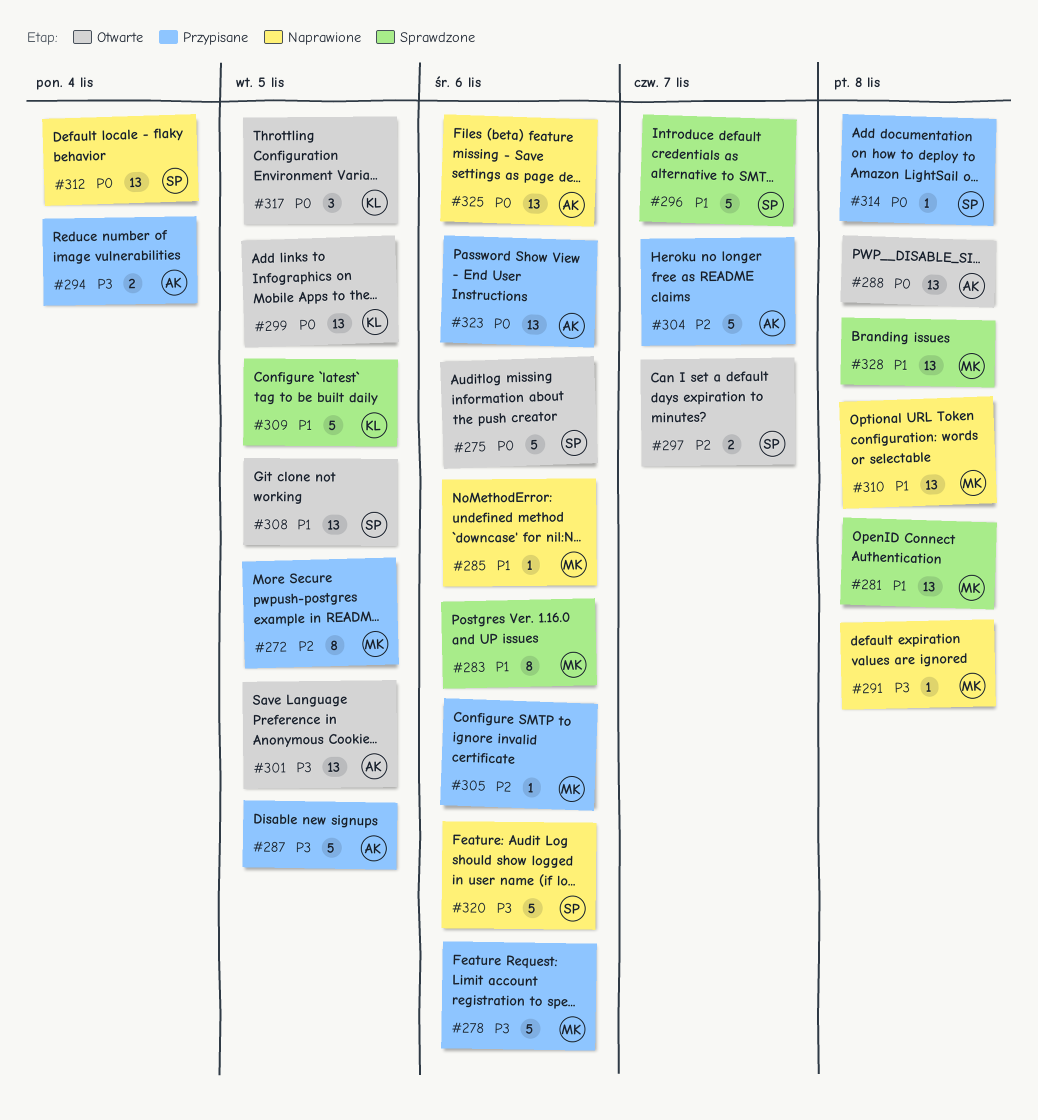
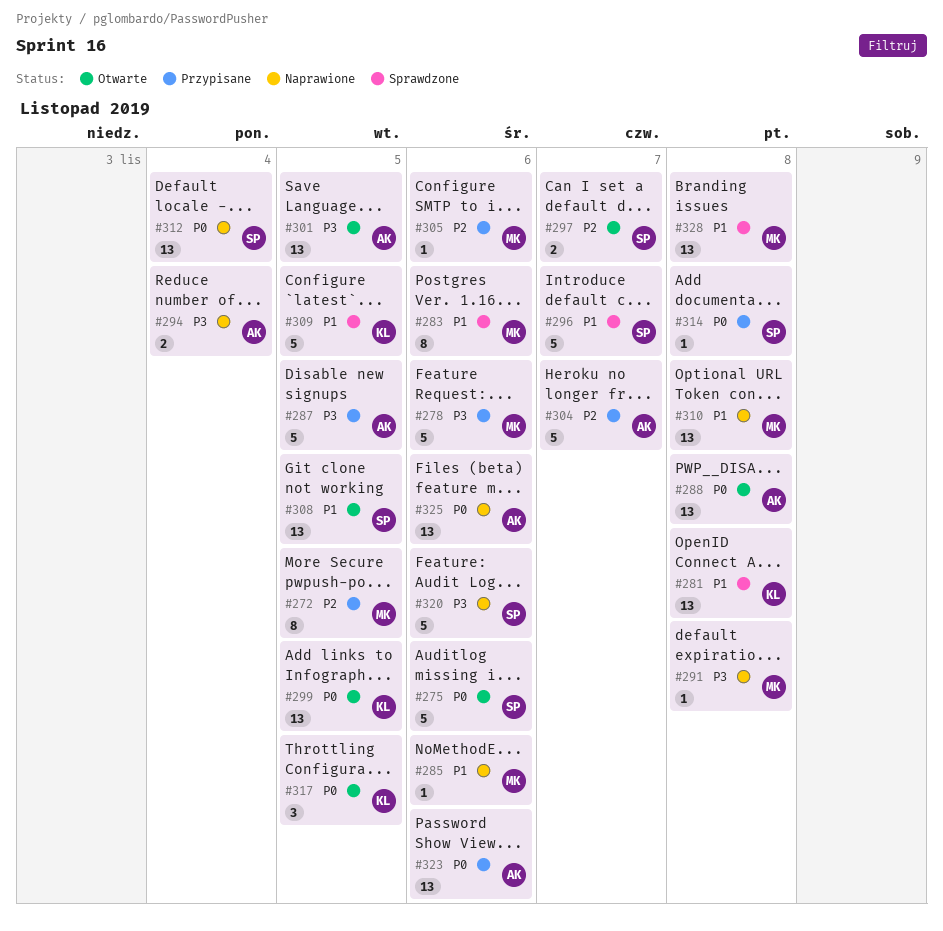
#281, owner: MK -> KL
#294, status: Przypisane -> Naprawione

